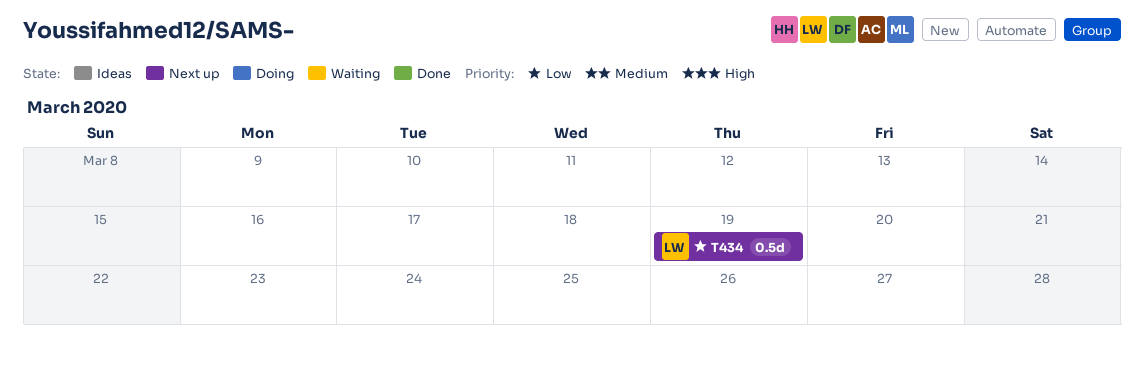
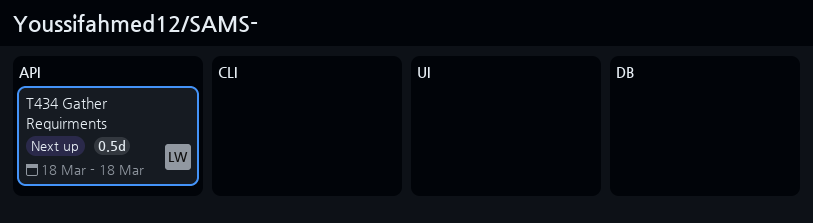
T434, start: Mar 19 -> Mar 18
T434, due: Mar 19 -> Mar 18

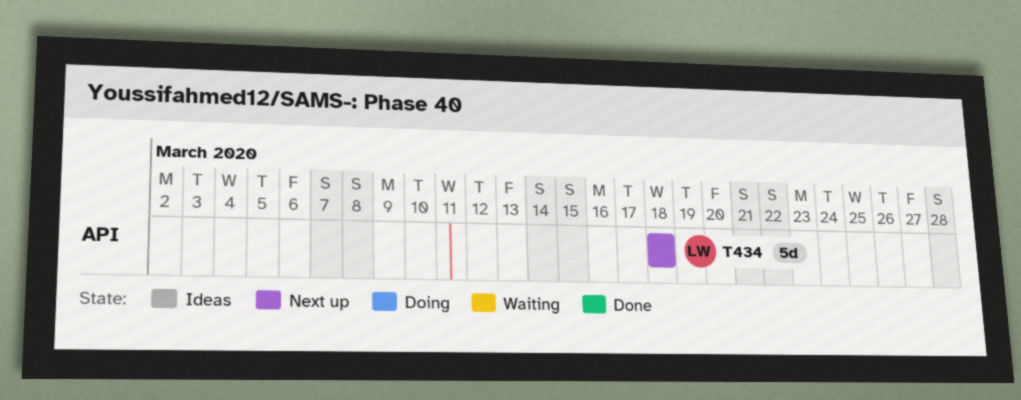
T434, estimate: 0.5d -> 5d

